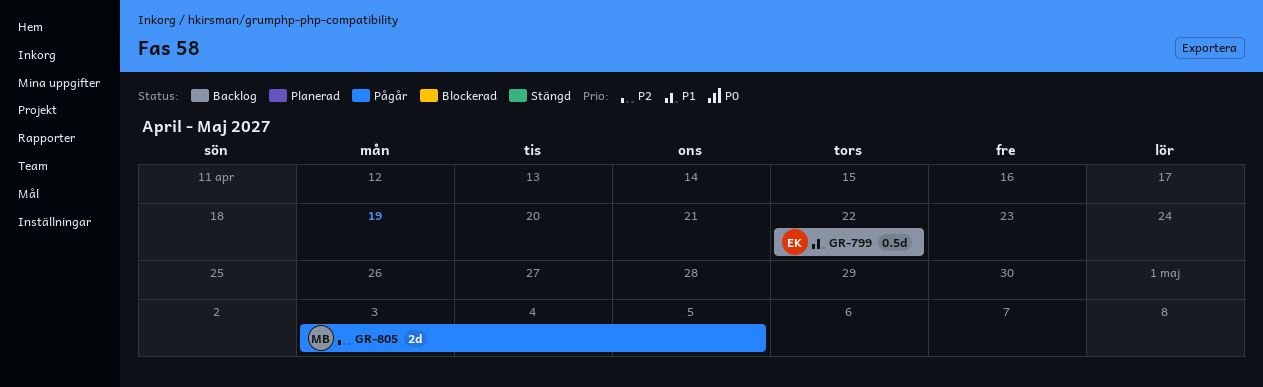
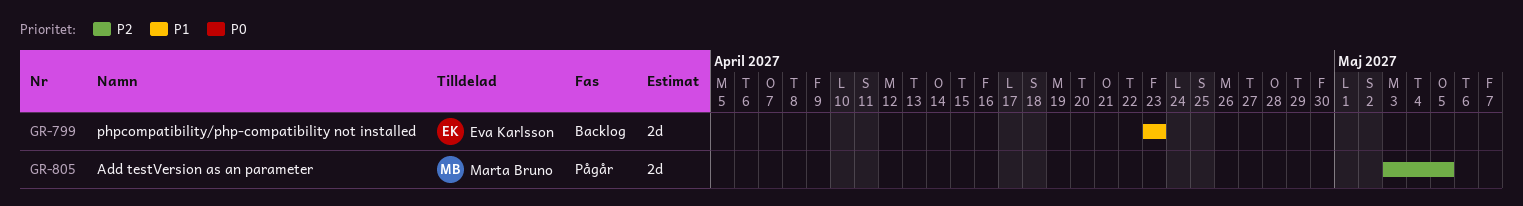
GR-799, estimate: 0.5d -> 2d
GR-799, start: Apr 22 -> Apr 23
GR-799, due: Apr 22 -> Apr 23

